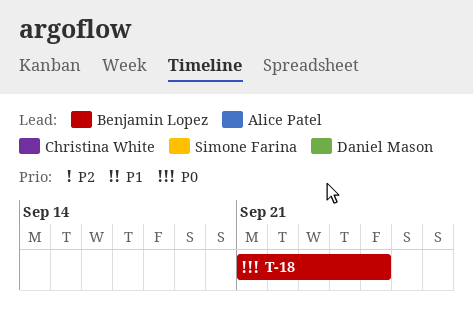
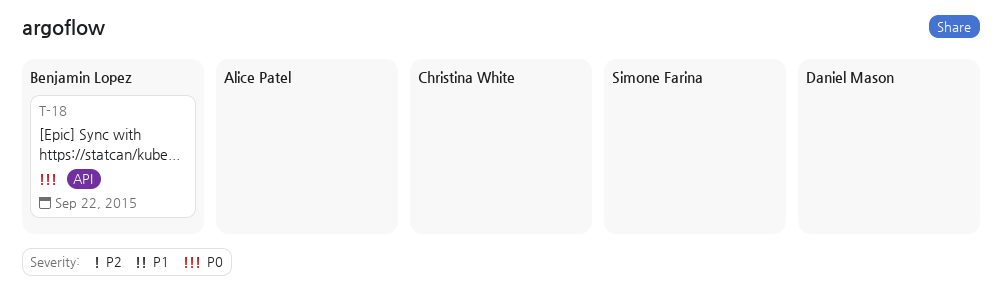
T-18, due: Sep 25 -> Sep 22

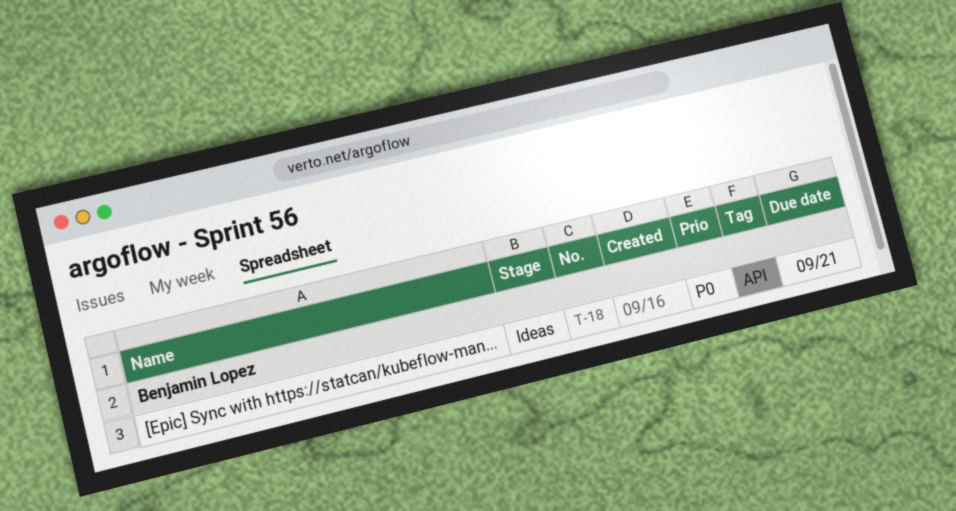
T-18, due: Sep 22 -> Sep 21

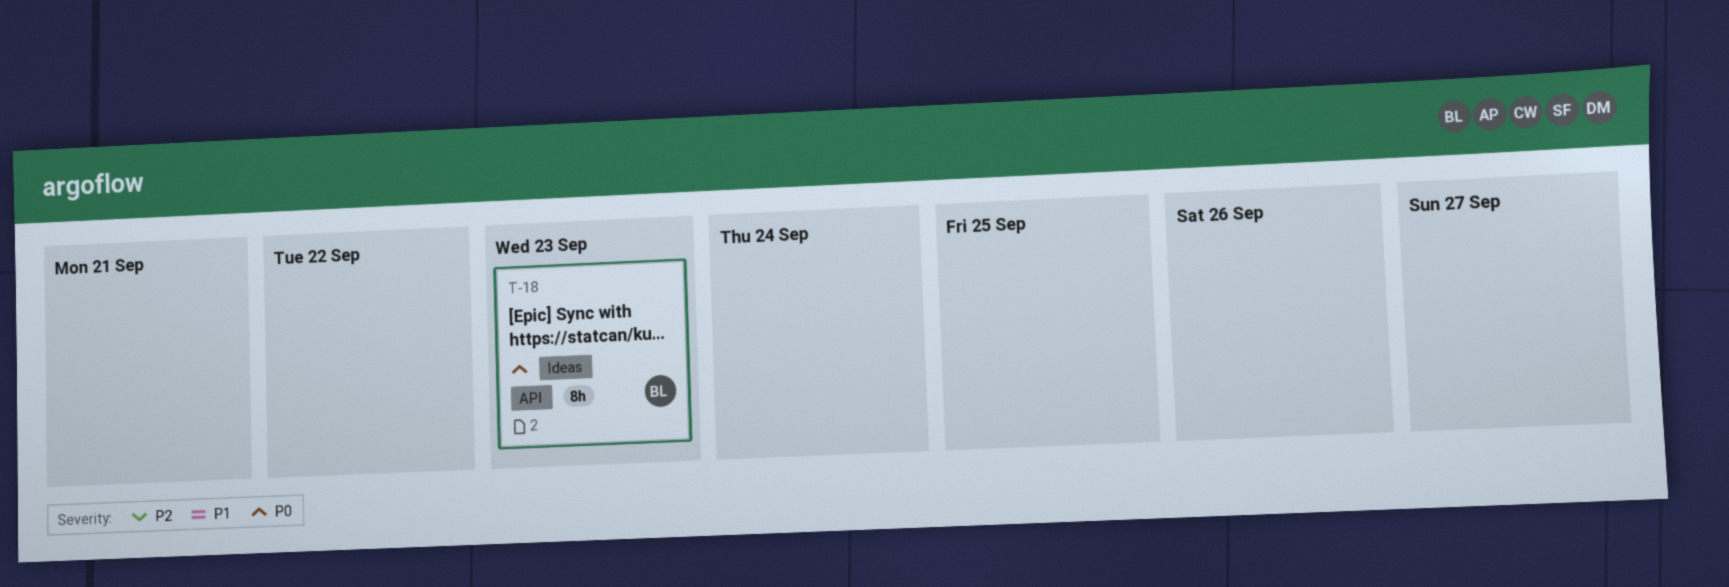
T-18, due: Sep 21 -> Sep 23

